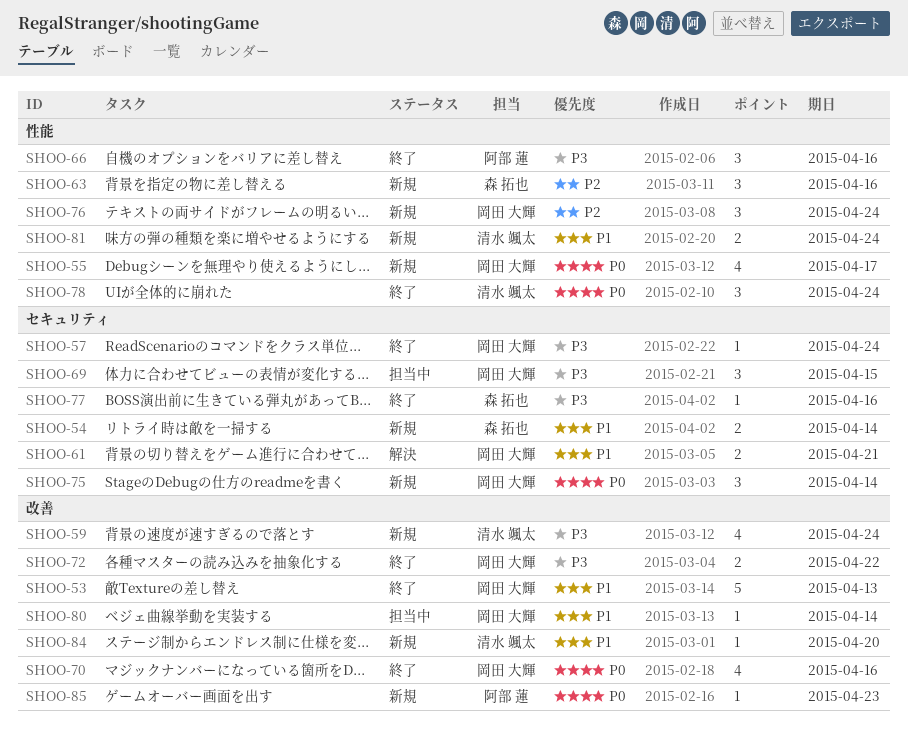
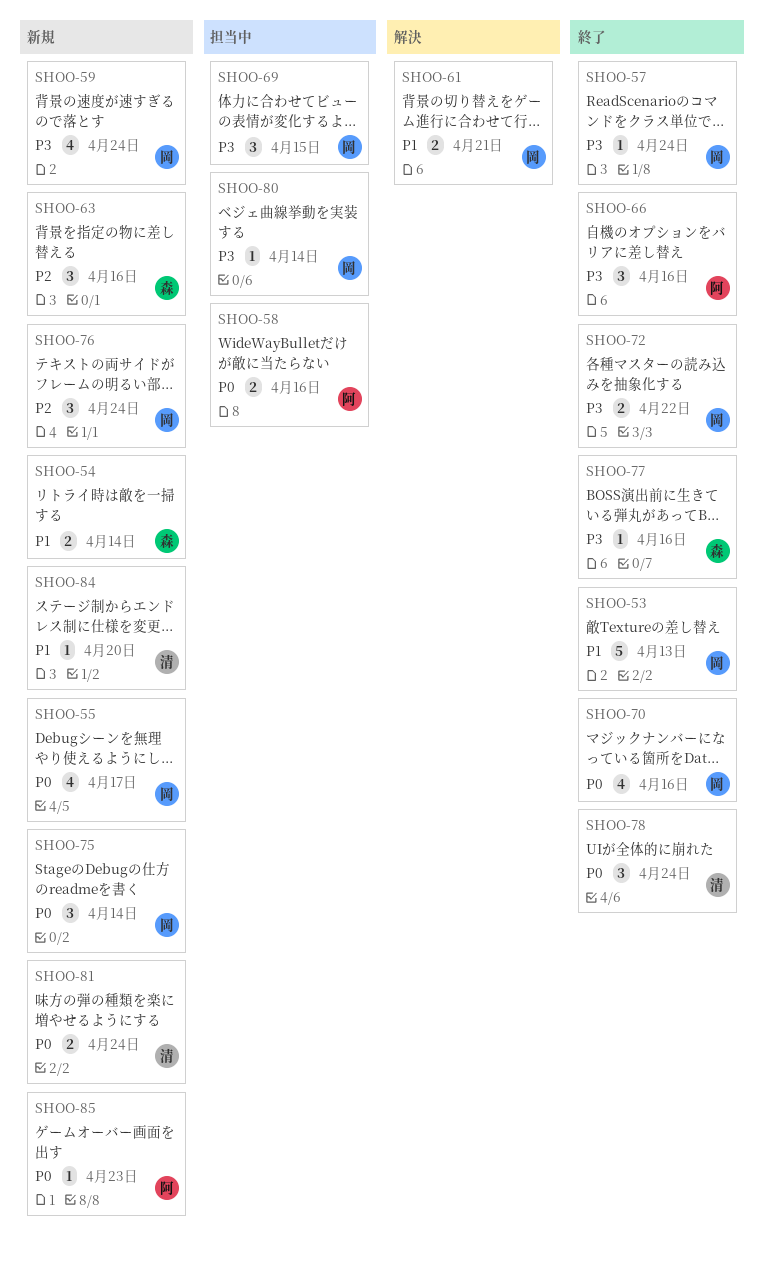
SHOO-58: none -> present
SHOO-59, owner: 清水 颯太 -> 岡田 大輝
SHOO-80, priority: P1 -> P3
SHOO-81, priority: P1 -> P0

